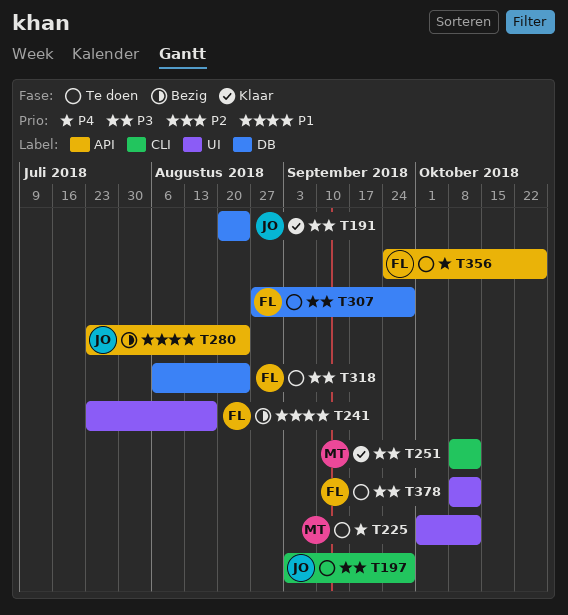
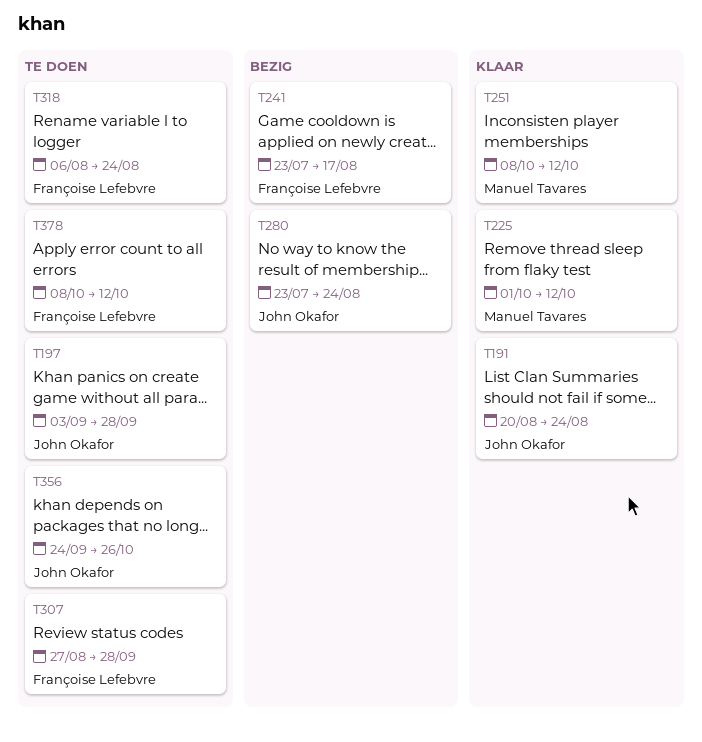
T225, status: Te doen -> Klaar
T356, owner: Françoise Lefebvre -> John Okafor

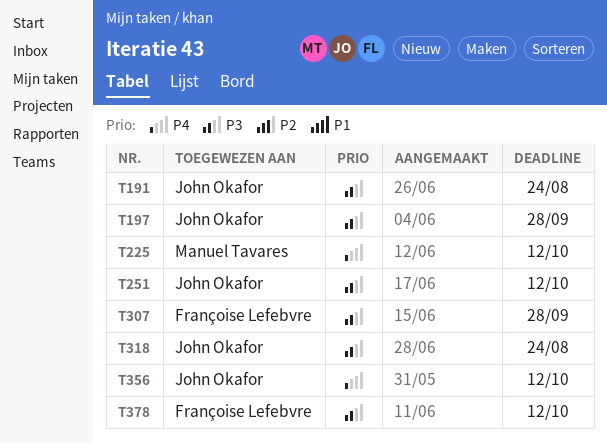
T241: present -> none
T251, owner: Manuel Tavares -> John Okafor
T280: present -> none
T318, owner: Françoise Lefebvre -> John Okafor
T356, due: Oct 26 -> Oct 12

